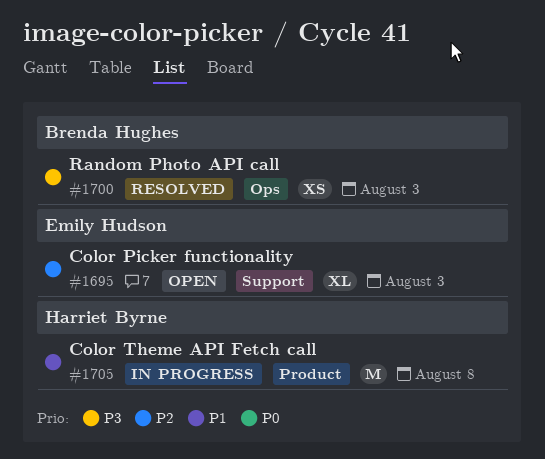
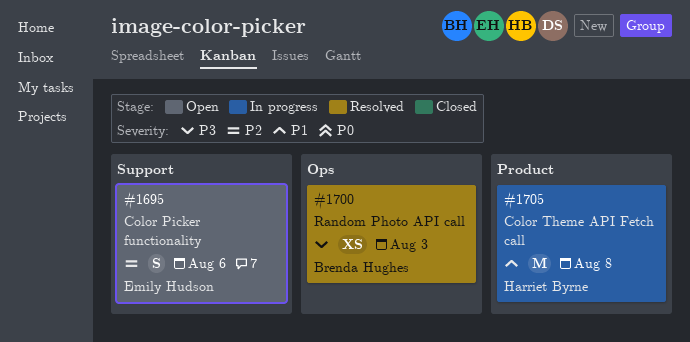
#1695, estimate: XL -> S
#1695, due: Aug 3 -> Aug 6

